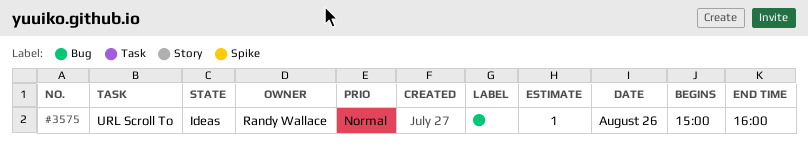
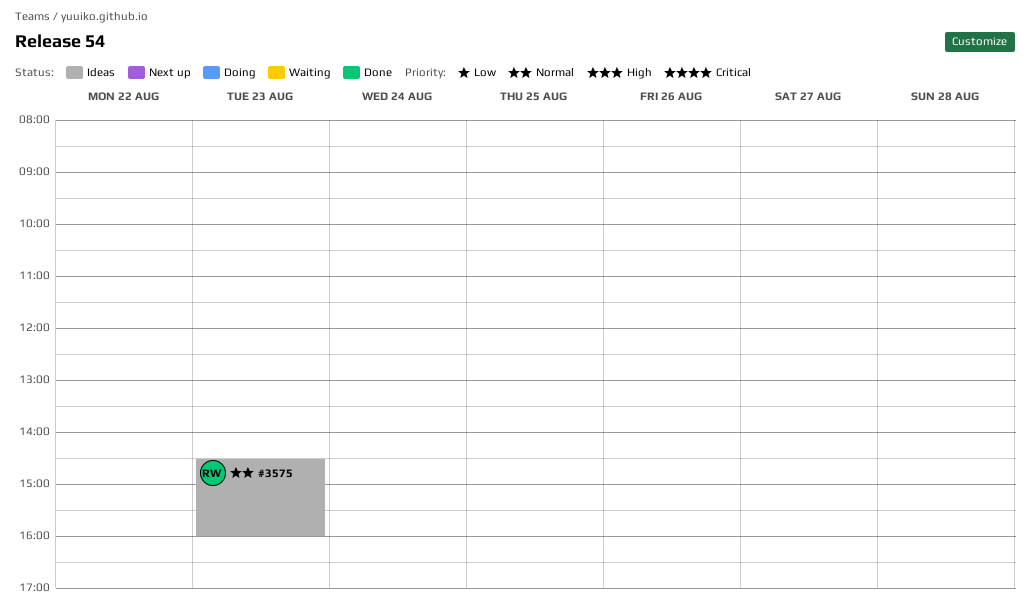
#3575, day: Aug 26 -> Aug 23
#3575, begins: 15:00 -> 14:30

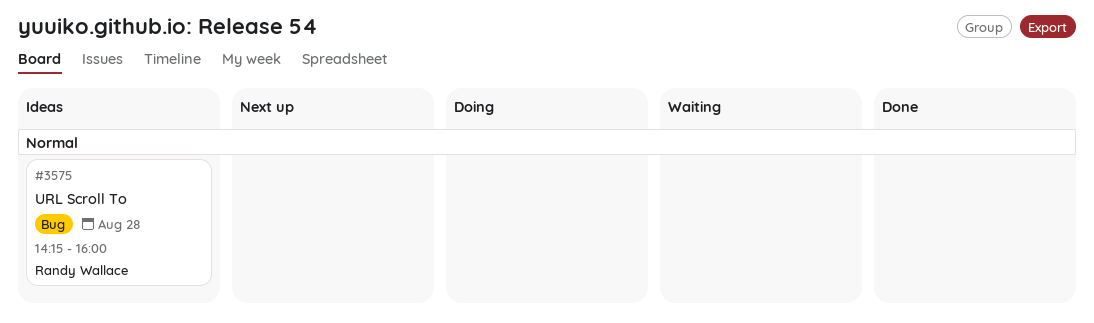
#3575, day: Aug 23 -> Aug 28
#3575, begins: 14:30 -> 14:15

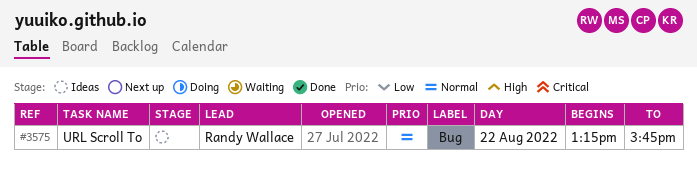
#3575, day: Aug 28 -> Aug 22
#3575, begins: 14:15 -> 13:15
#3575, ends: 16:00 -> 15:45

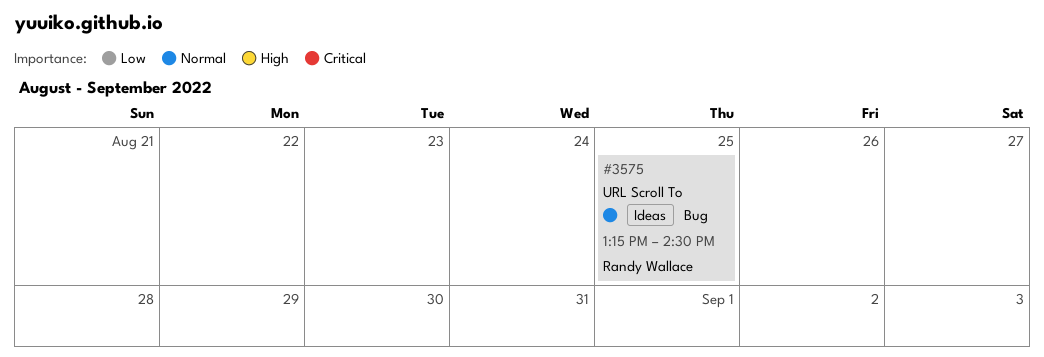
#3575, day: Aug 22 -> Aug 25
#3575, ends: 15:45 -> 14:30

